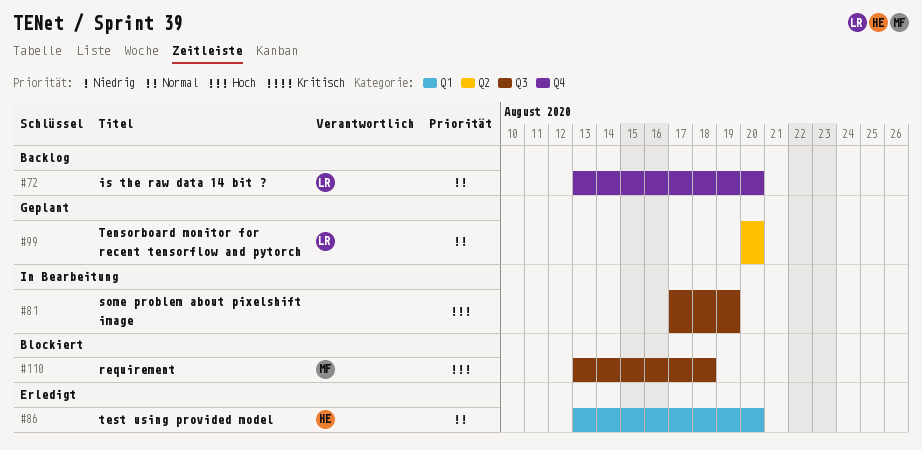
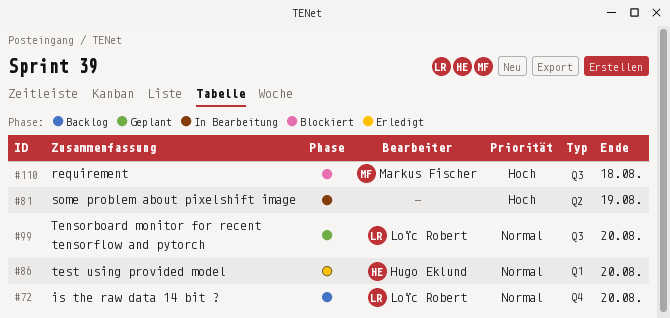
#81, label: Q3 -> Q2
#99, label: Q2 -> Q3

